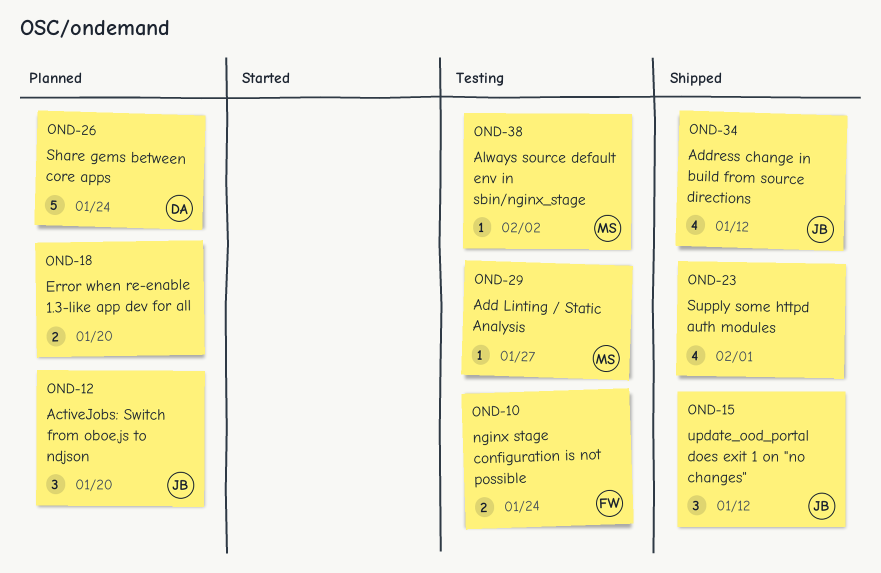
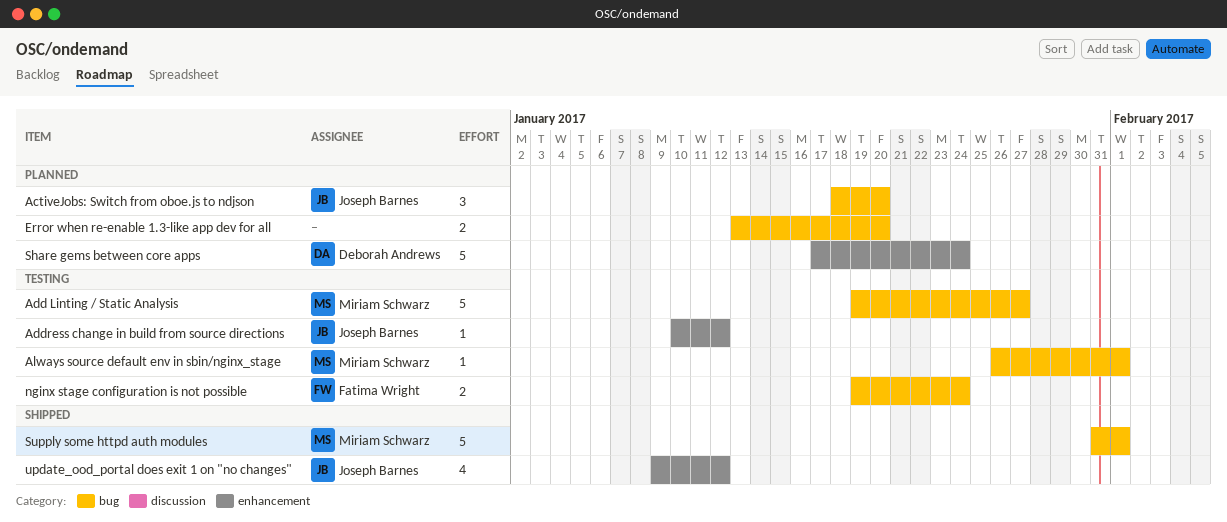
Add Linting / Static Analysis, estimate: 1 -> 5
Address change in build from source directions, status: Shipped -> Testing
Address change in build from source directions, estimate: 4 -> 1
Always source default env in sbin/nginx_stage, due: Feb 2 -> Feb 1
Supply some httpd auth modules, owner: none -> Miriam Schwarz
Supply some httpd auth modules, estimate: 4 -> 5
update_ood_portal does exit 1 on "no changes", estimate: 3 -> 4

